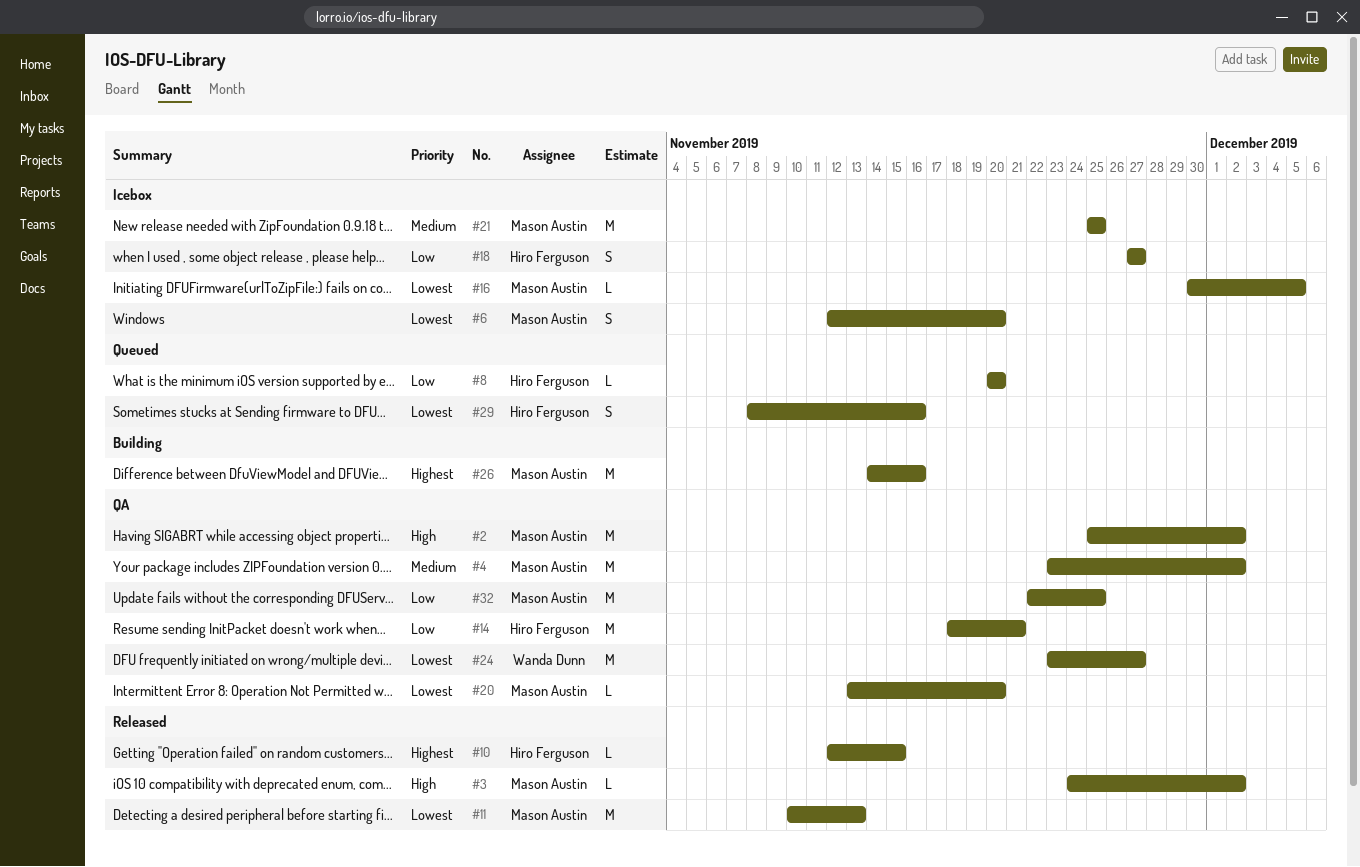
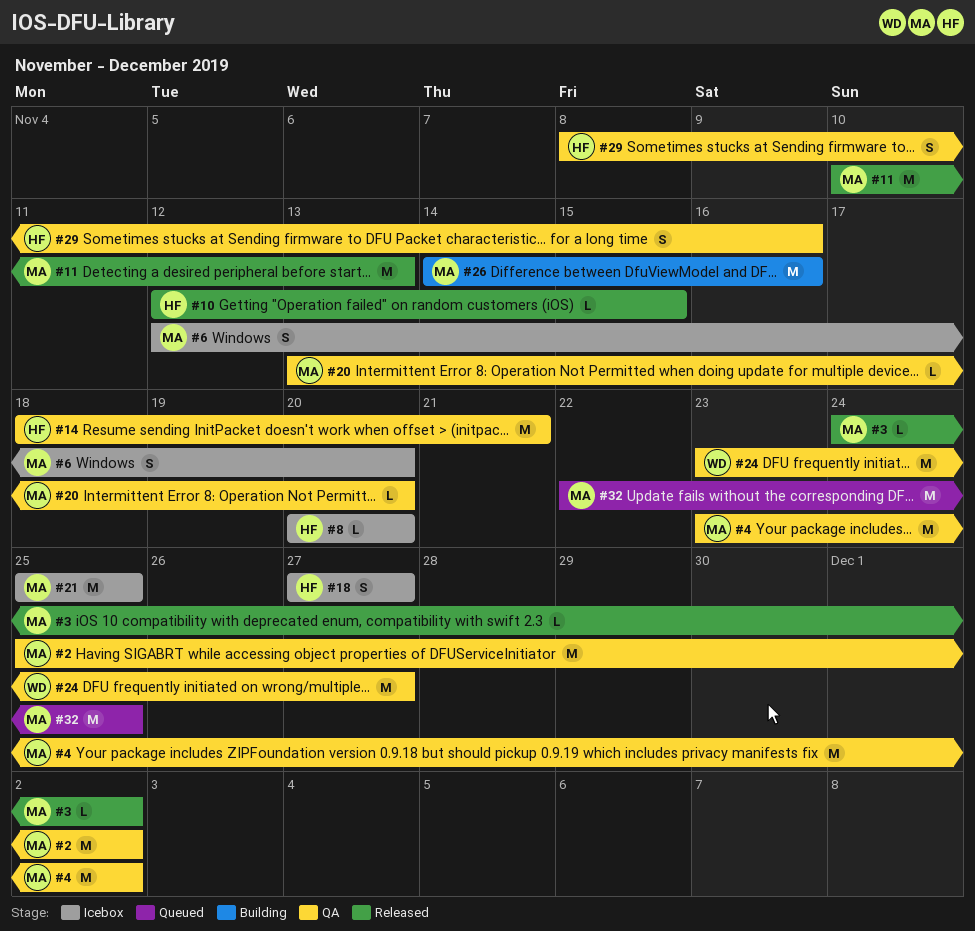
#8, status: Queued -> Icebox
#16: present -> none
#29, status: Queued -> QA
#32, status: QA -> Queued

